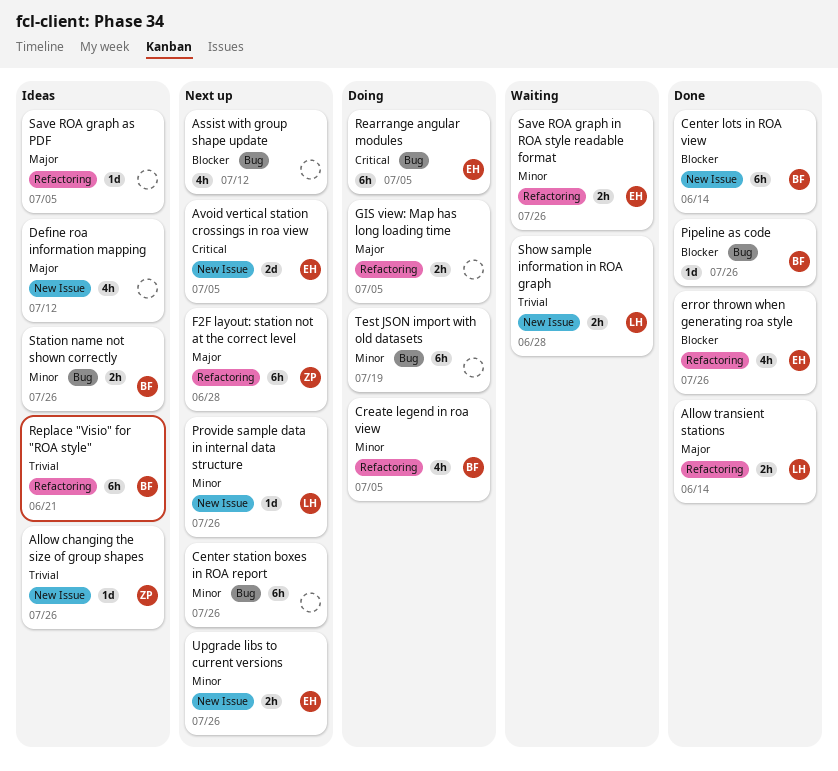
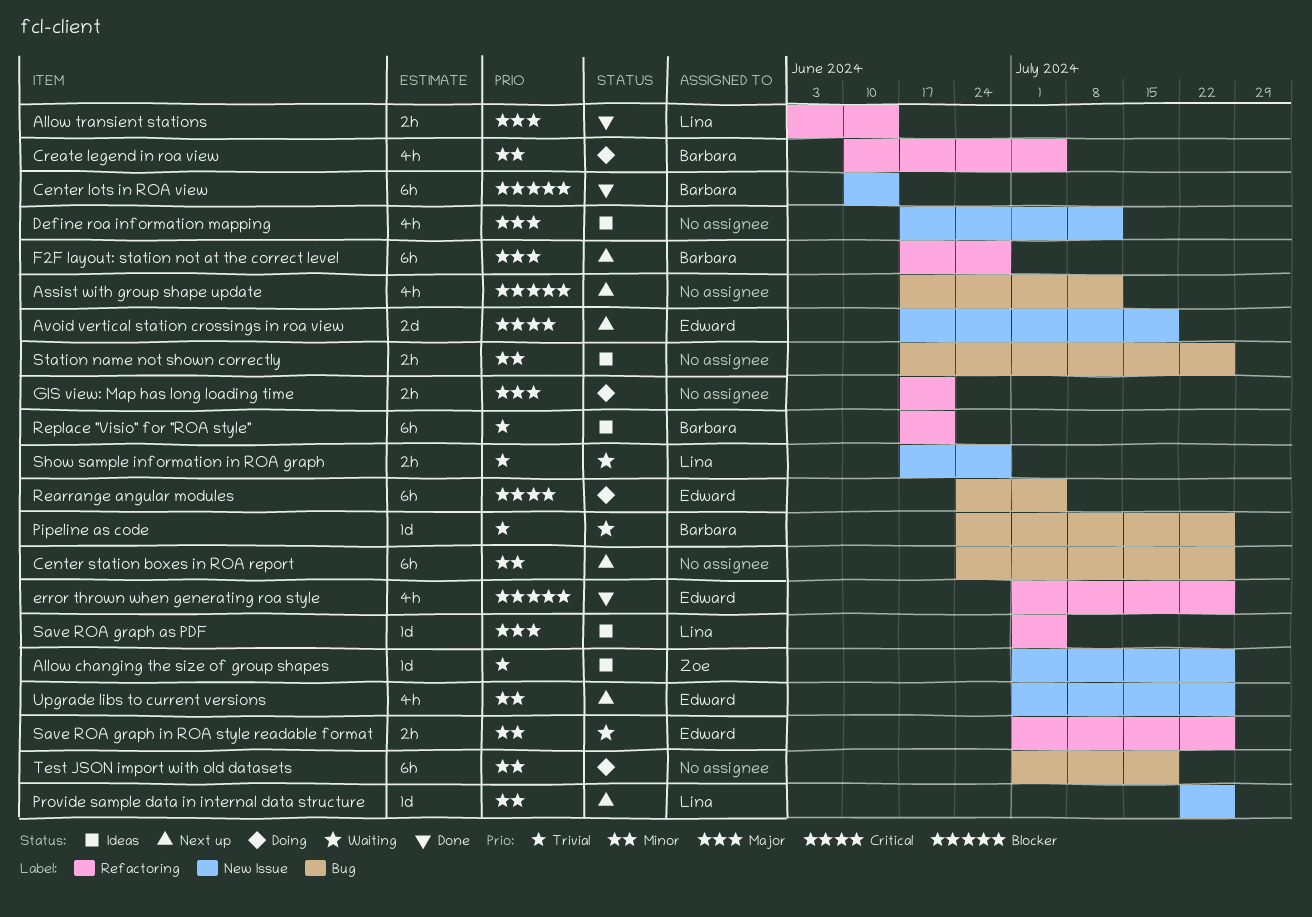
Avoid vertical station crossings in roa view, due: Jul 5 -> Jul 19
F2F layout: station not at the correct level, owner: Zoe -> Barbara
GIS view: Map has long loading time, due: Jul 5 -> Jun 21
Pipeline as code, status: Done -> Waiting
Pipeline as code, priority: Blocker -> Trivial
Save ROA graph as PDF, owner: none -> Lina
Station name not shown correctly, owner: Barbara -> none
Upgrade libs to current versions, estimate: 2h -> 4h

